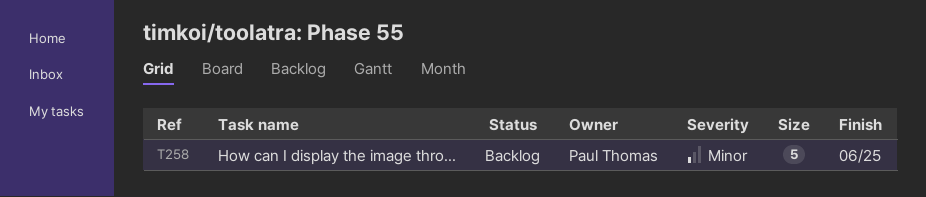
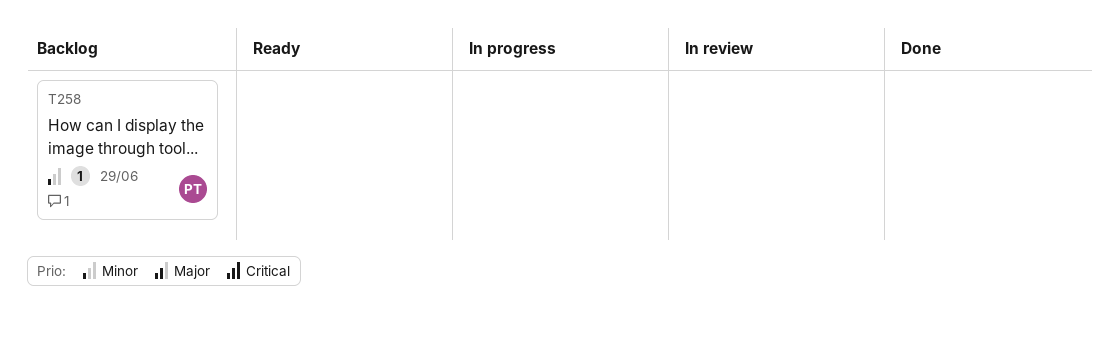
T258, estimate: 5 -> 1
T258, due: Jun 25 -> Jun 29

